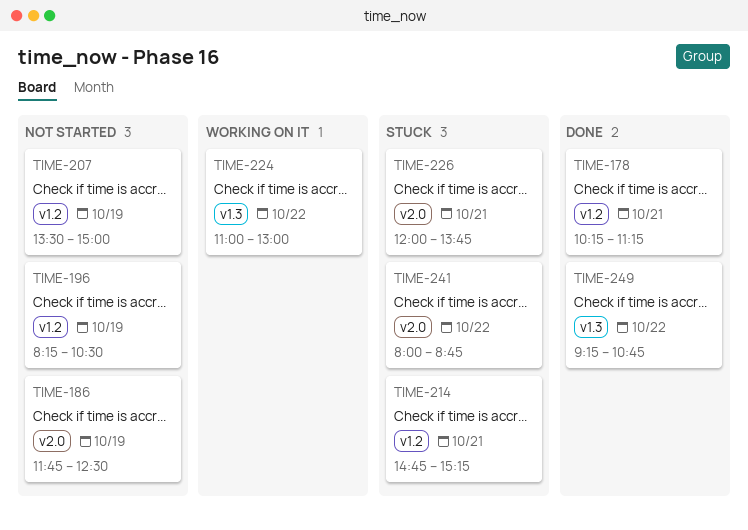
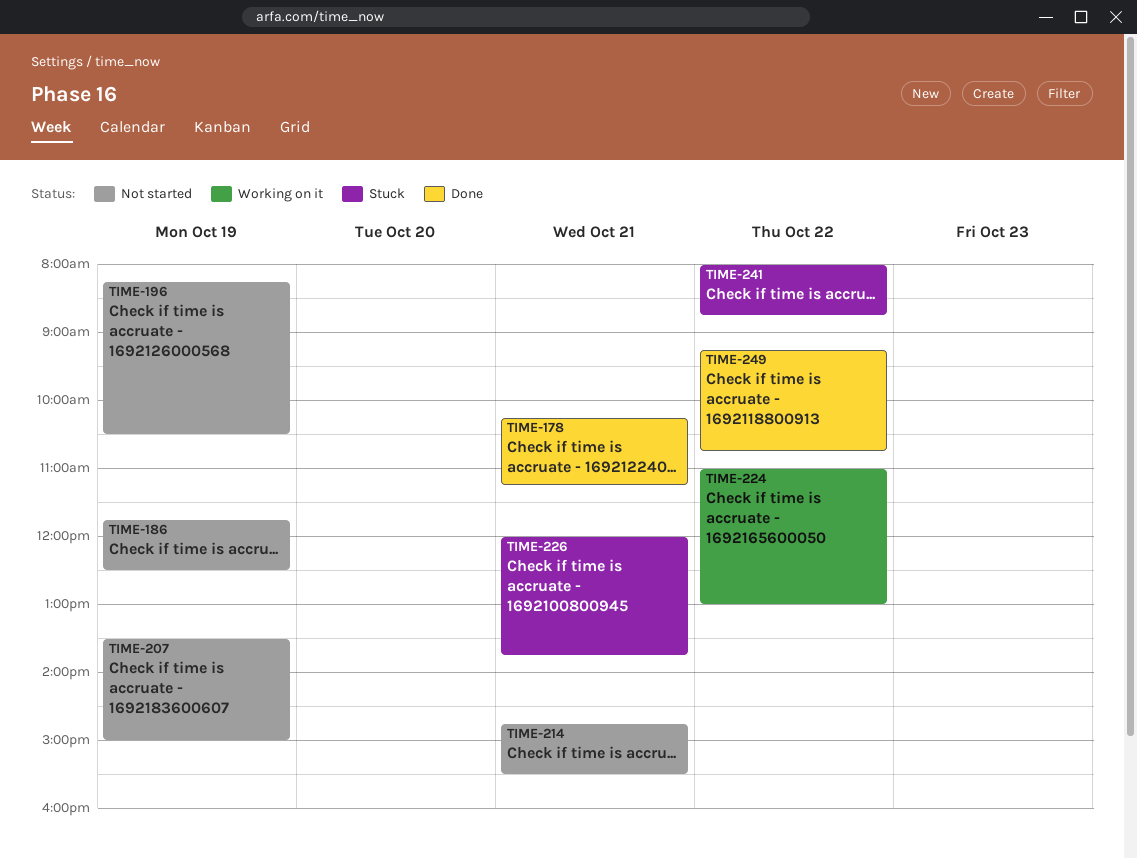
TIME-214, status: Stuck -> Not started
TIME-214, ends: 15:15 -> 15:30

